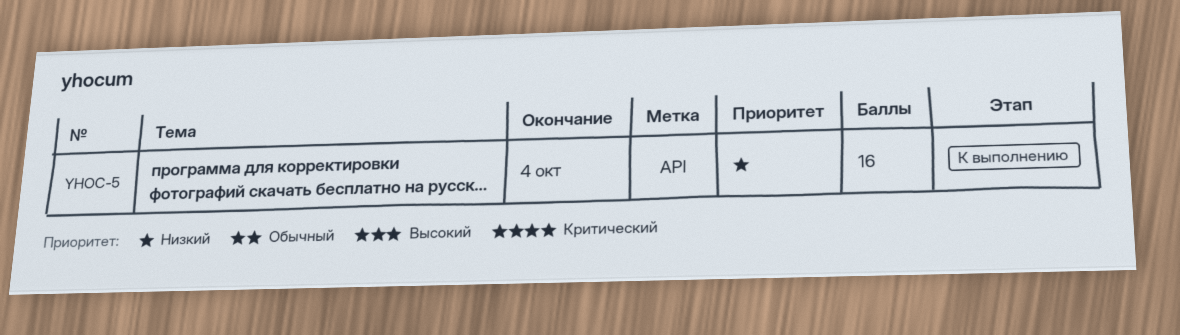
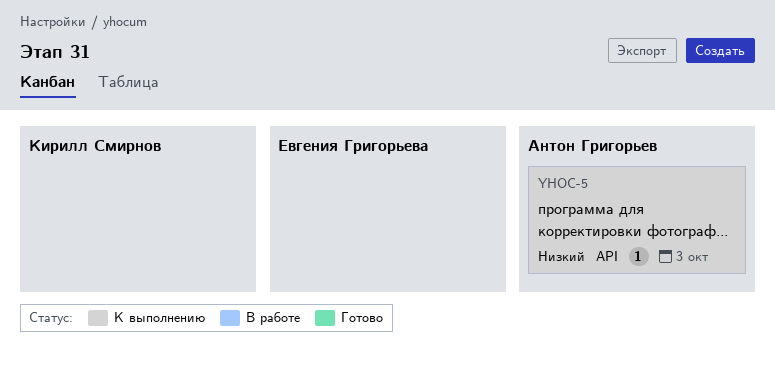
YHOC-5, estimate: 16 -> 1
YHOC-5, due: Oct 4 -> Oct 3

